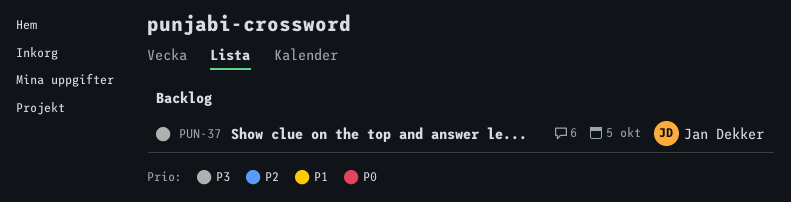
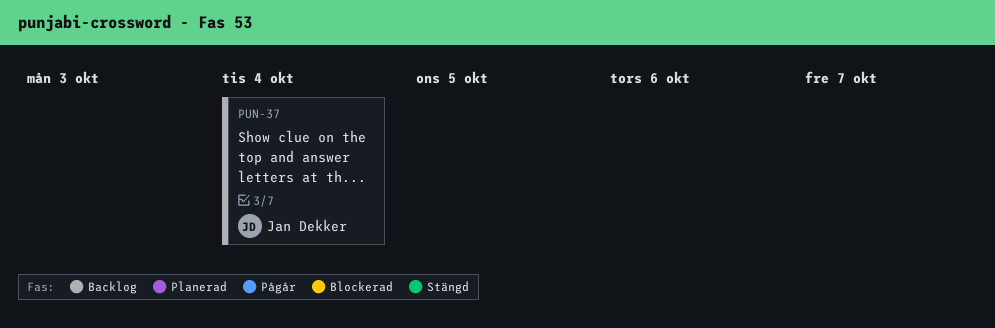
PUN-37, due: Oct 5 -> Oct 4

